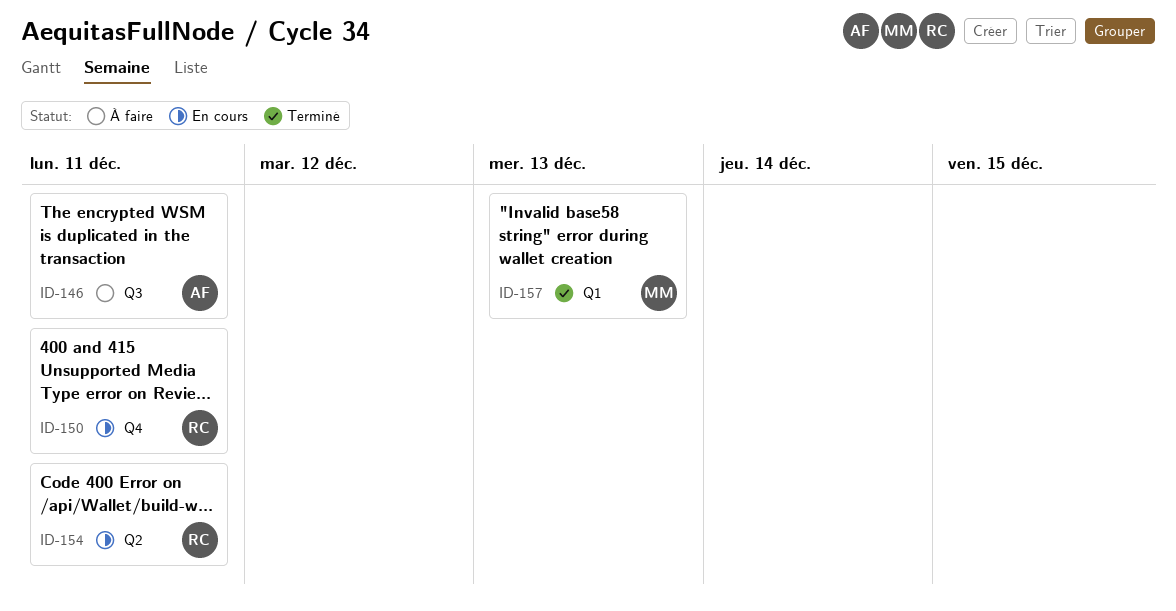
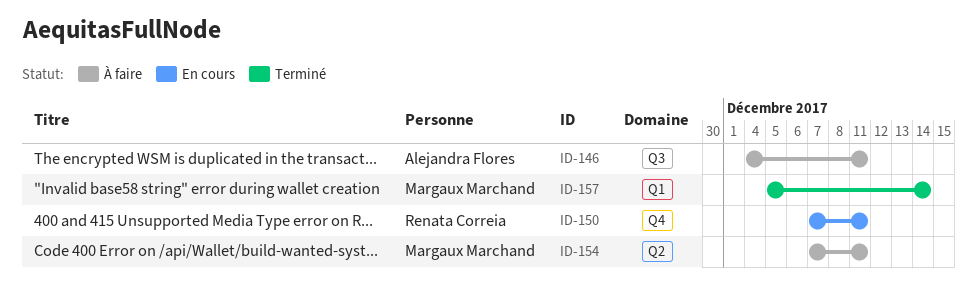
ID-154, status: En cours -> À faire
ID-154, owner: Renata Correia -> Margaux Marchand
ID-157, due: Dec 13 -> Dec 14

